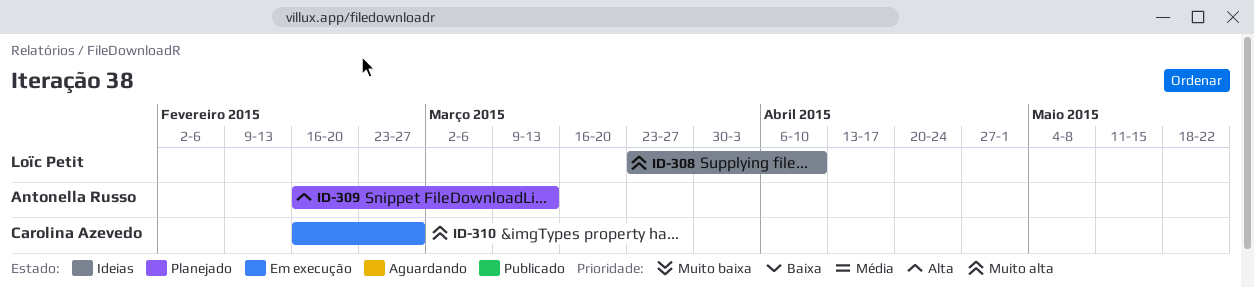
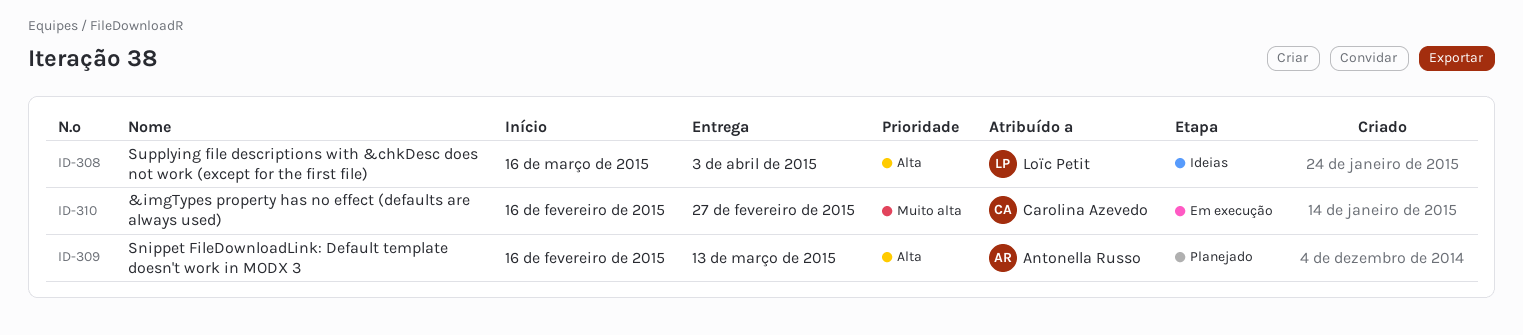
ID-308, priority: Muito alta -> Alta
ID-308, start: Mar 23 -> Mar 16
ID-308, due: Apr 10 -> Apr 3

